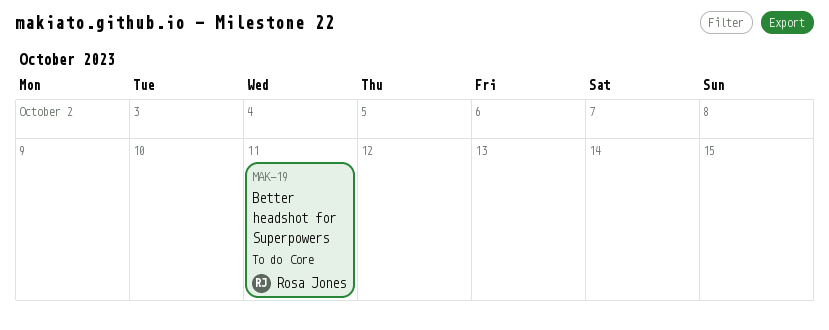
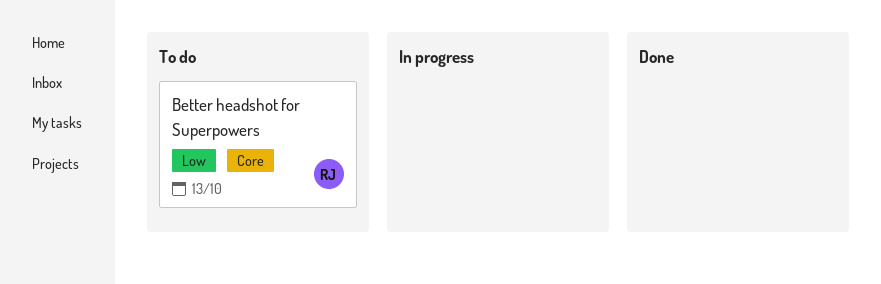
Better headshot for Superpowers, due: Oct 11 -> Oct 13

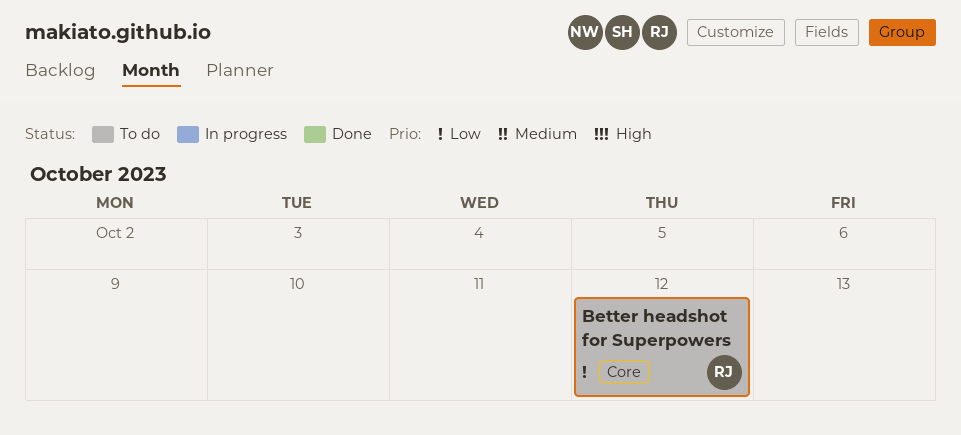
Better headshot for Superpowers, due: Oct 13 -> Oct 12

